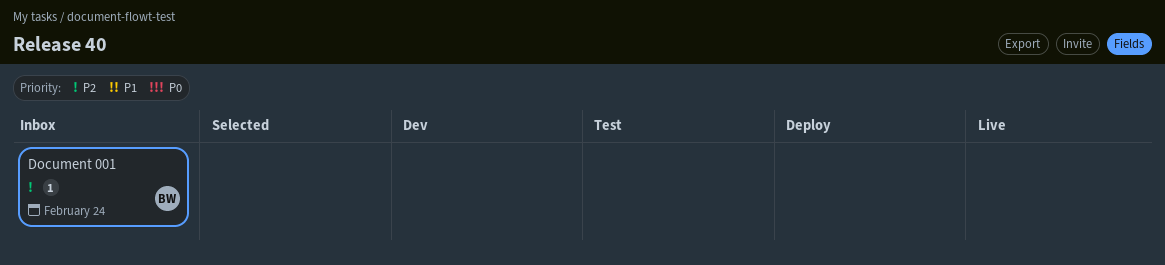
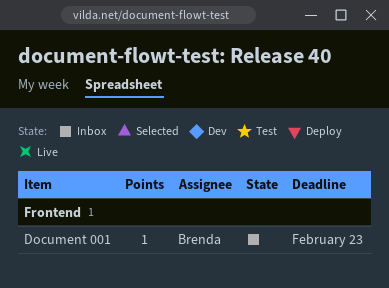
Document 001, due: Feb 24 -> Feb 23

